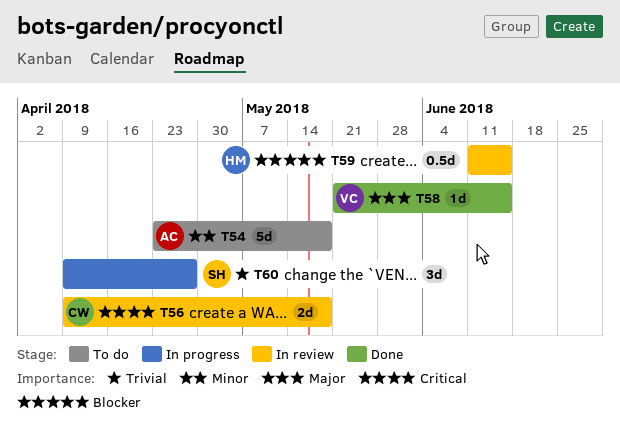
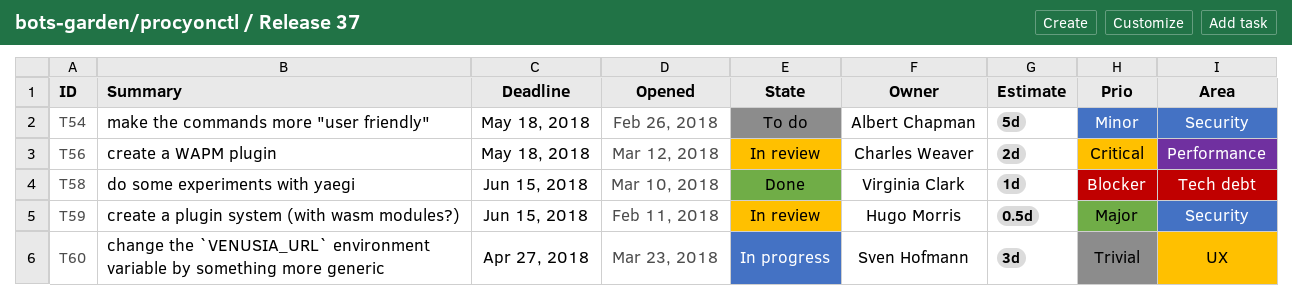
T58, priority: Major -> Blocker
T59, priority: Blocker -> Major

